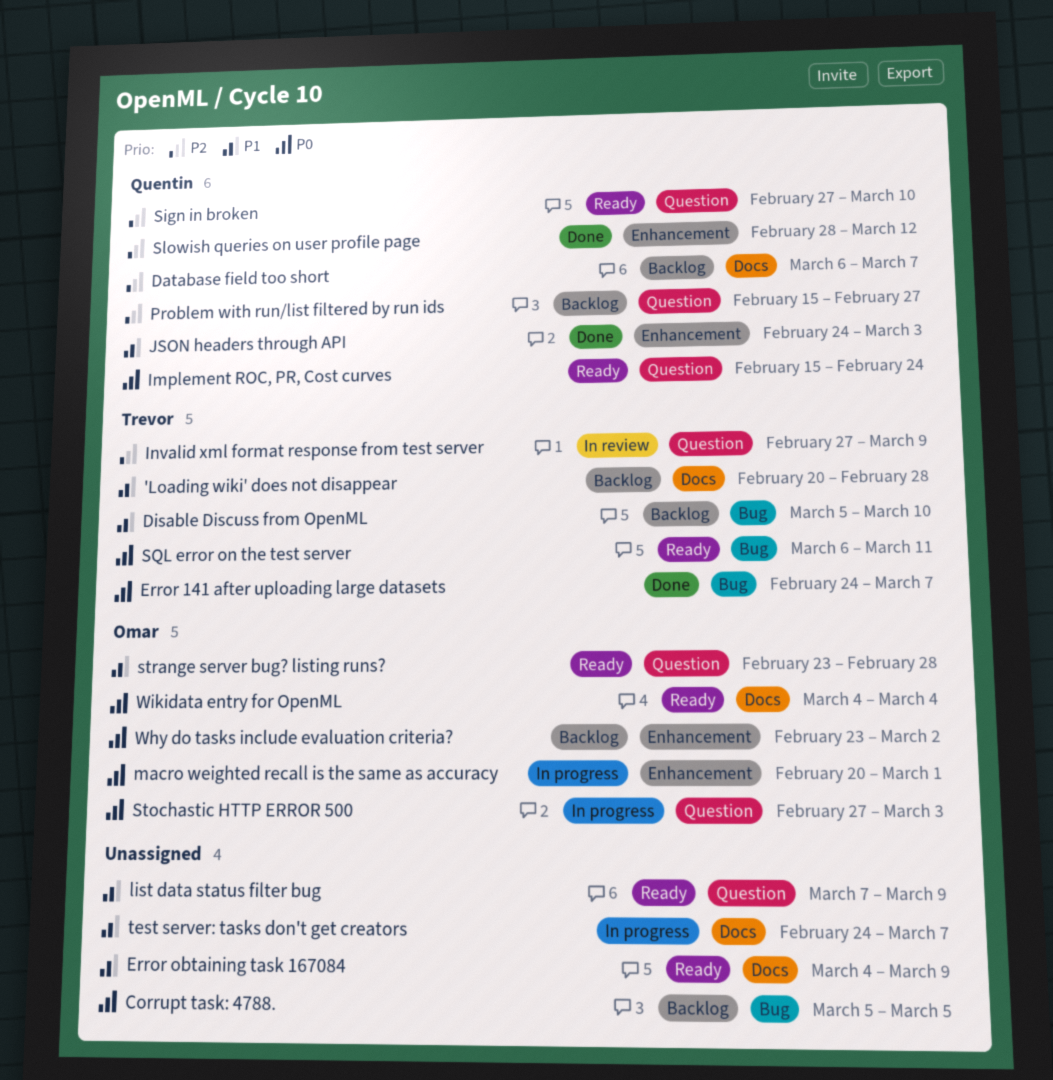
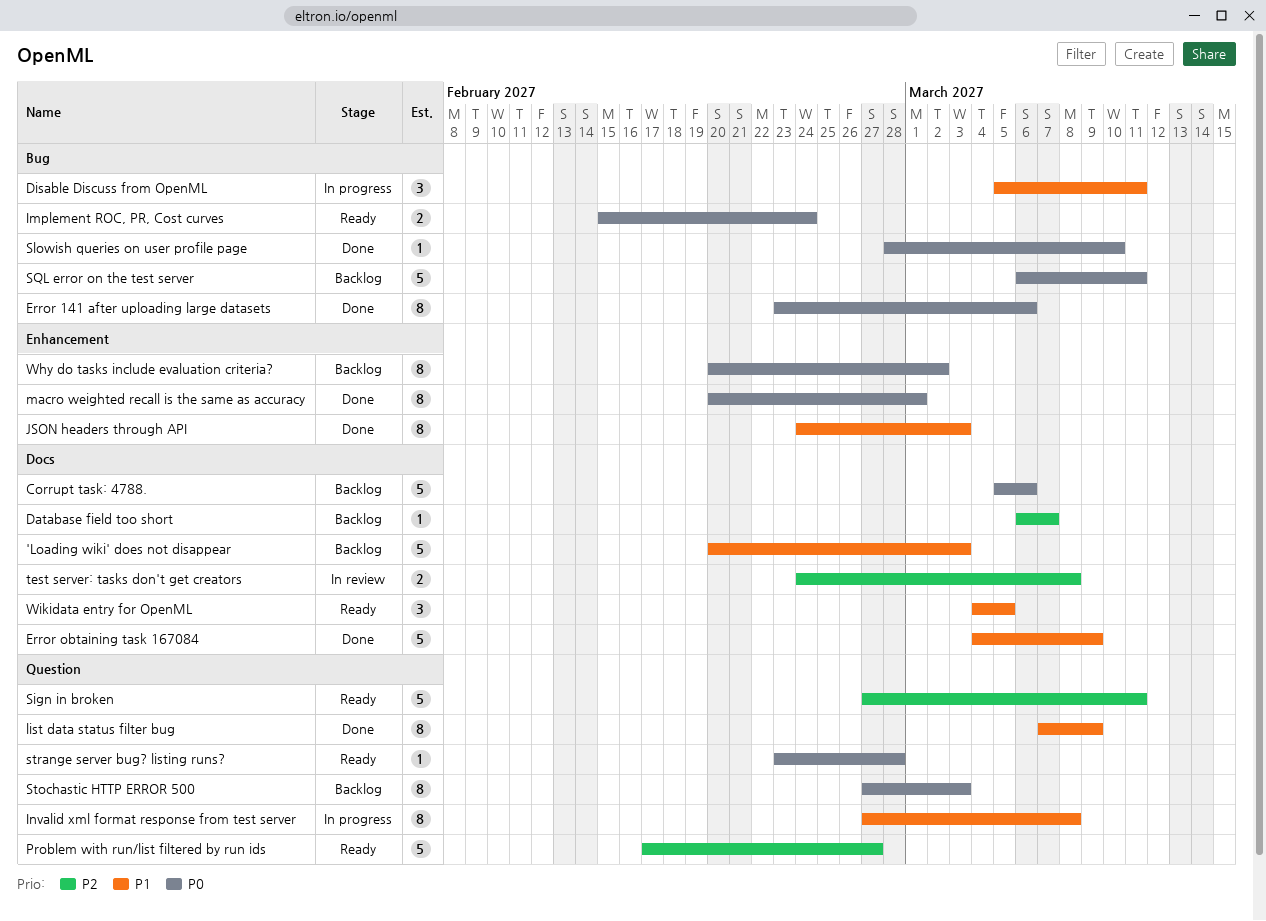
'Loading wiki' does not disappear, due: Feb 28 -> Mar 3
Corrupt task: 4788., label: Bug -> Docs
Corrupt task: 4788., due: Mar 5 -> Mar 6
Disable Discuss from OpenML, status: Backlog -> In progress
Disable Discuss from OpenML, due: Mar 10 -> Mar 11
Error 141 after uploading large datasets, start: Feb 24 -> Feb 23
Error 141 after uploading large datasets, due: Mar 7 -> Mar 6
Error obtaining task 167084, status: Ready -> Done
Implement ROC, PR, Cost curves, label: Question -> Bug
Invalid xml format response from test server, status: In review -> In progress
Invalid xml format response from test server, priority: P2 -> P1
Invalid xml format response from test server, due: Mar 9 -> Mar 8
list data status filter bug, status: Ready -> Done
macro weighted recall is the same as accuracy, status: In progress -> Done
Problem with run/list filtered by run ids, status: Backlog -> Ready
Problem with run/list filtered by run ids, start: Feb 15 -> Feb 17
Sign in broken, due: Mar 10 -> Mar 11
Slowish queries on user profile page, priority: P2 -> P0
Slowish queries on user profile page, label: Enhancement -> Bug
Slowish queries on user profile page, due: Mar 12 -> Mar 10
SQL error on the test server, status: Ready -> Backlog
Stochastic HTTP ERROR 500, status: In progress -> Backlog
strange server bug? listing runs?, priority: P1 -> P0
test server: tasks don't get creators, status: In progress -> In review
test server: tasks don't get creators, priority: P1 -> P2
test server: tasks don't get creators, due: Mar 7 -> Mar 8
Why do tasks include evaluation criteria?, start: Feb 23 -> Feb 20
Wikidata entry for OpenML, priority: P0 -> P1
Wikidata entry for OpenML, due: Mar 4 -> Mar 5

